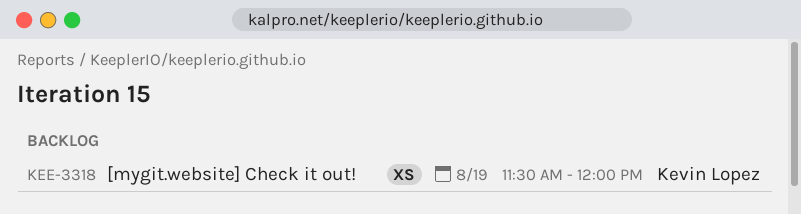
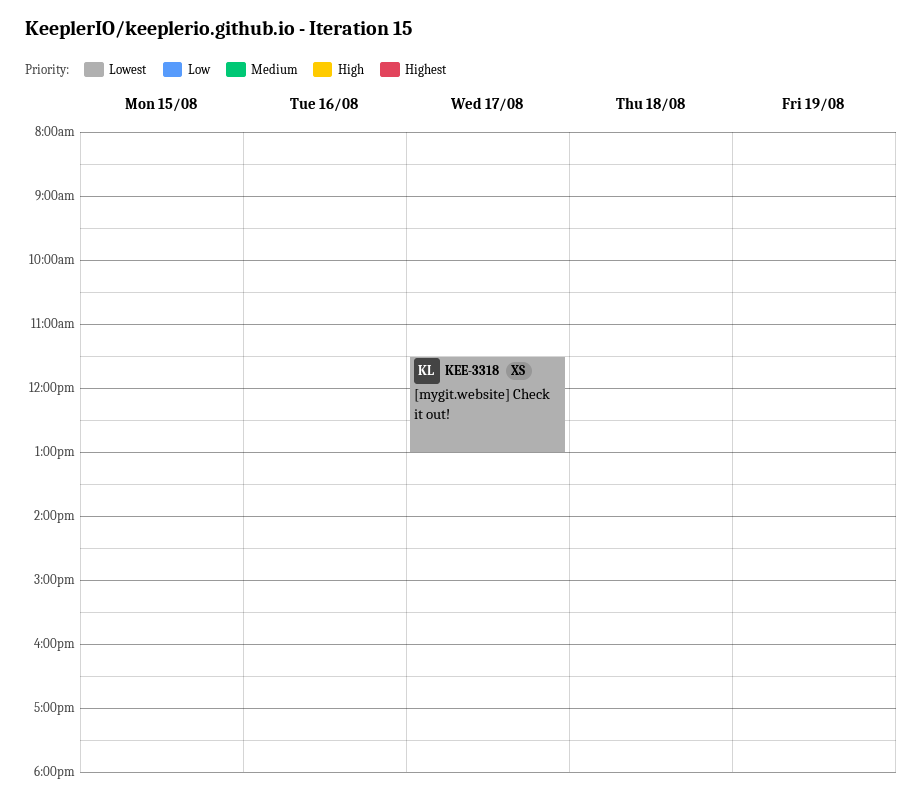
KEE-3318, day: Aug 19 -> Aug 17
KEE-3318, ends: 12:00 -> 13:00

